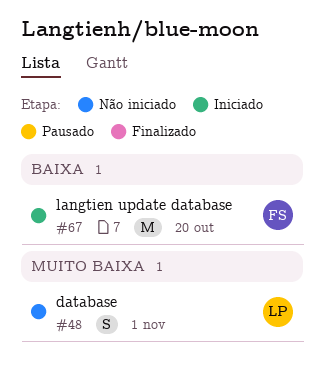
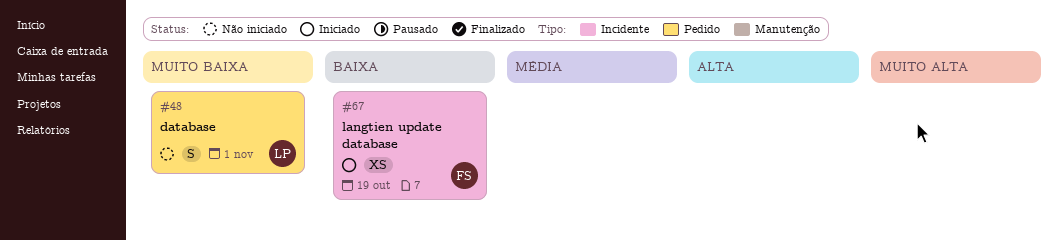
#67, estimate: M -> XS
#67, due: Oct 20 -> Oct 19

